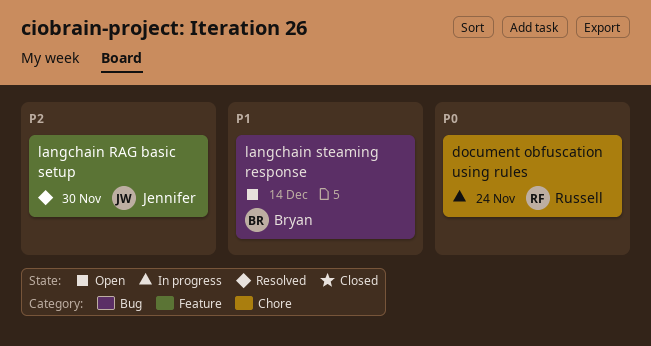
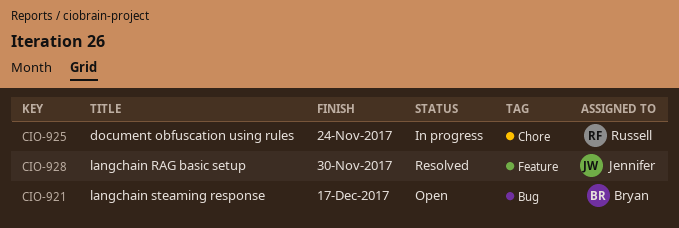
langchain steaming response, due: Dec 14 -> Dec 17

